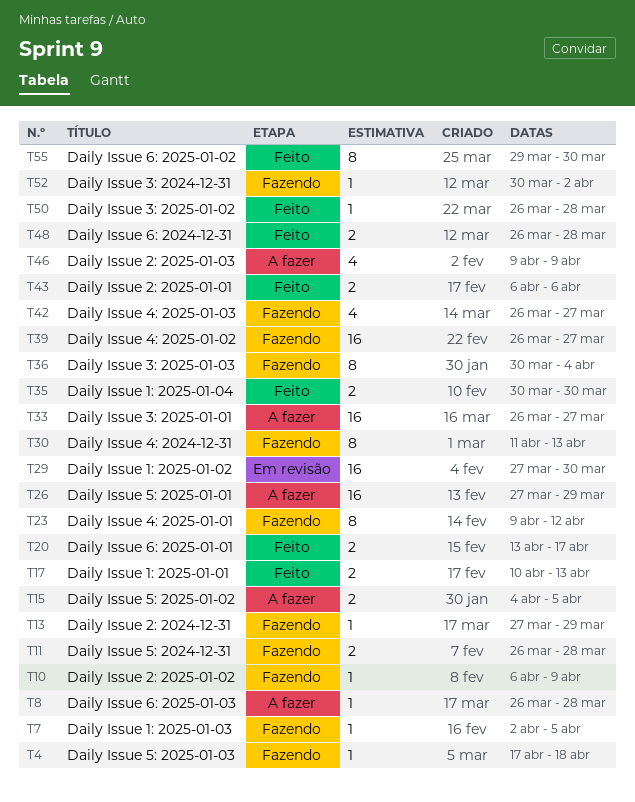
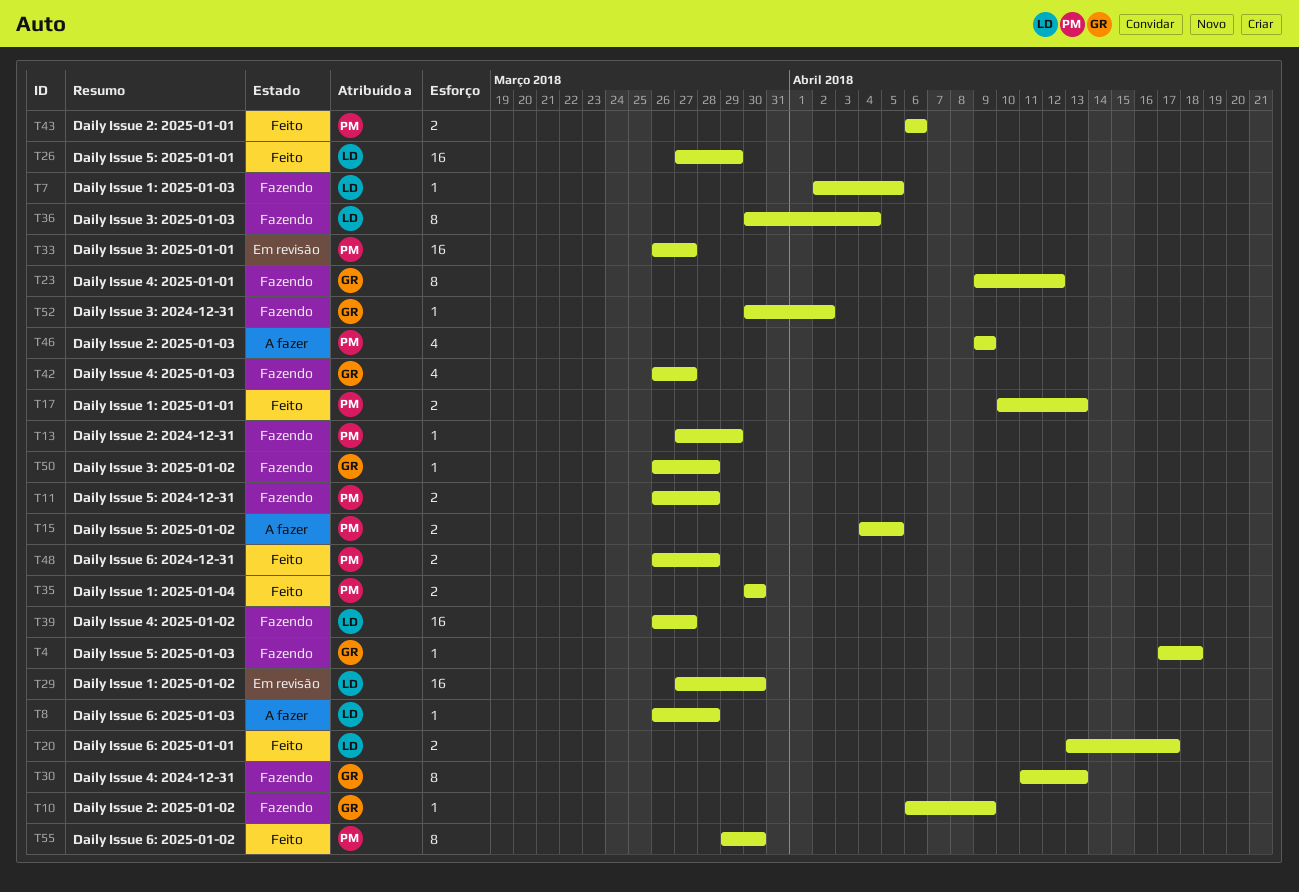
T26, status: A fazer -> Feito
T33, status: A fazer -> Em revisão
T50, status: Feito -> Fazendo

